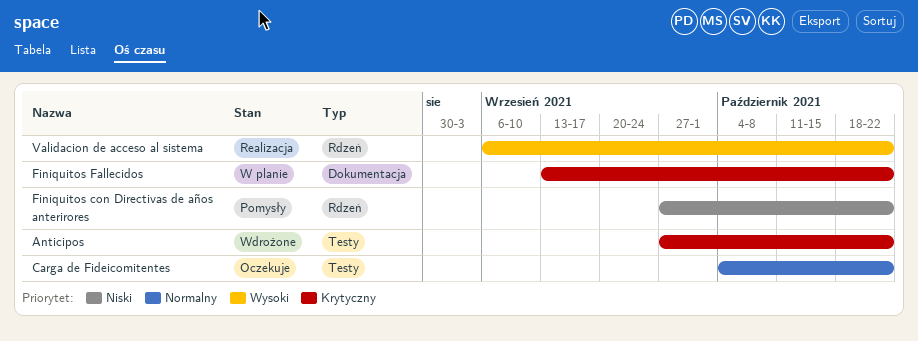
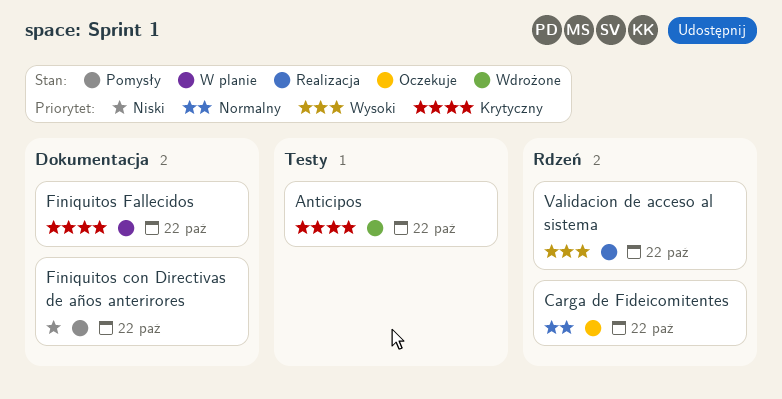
Carga de Fideicomitentes, label: Testy -> Rdzeń
Finiquitos con Directivas de años anterirores, label: Rdzeń -> Dokumentacja

